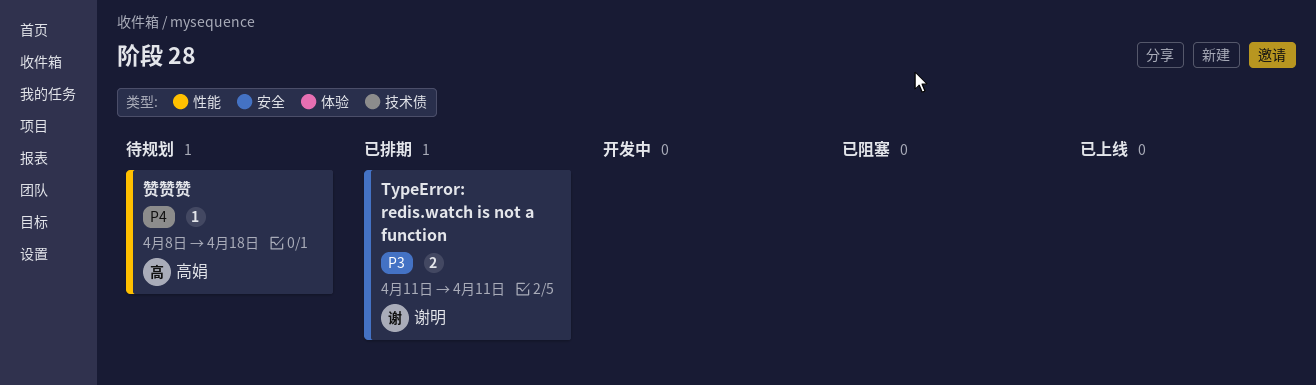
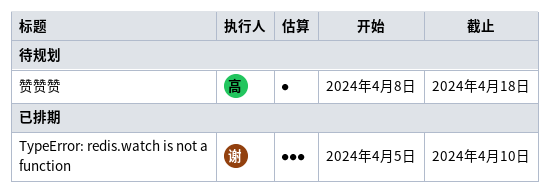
TypeError: redis.watch is not a function, estimate: 2 -> 3
TypeError: redis.watch is not a function, start: Apr 11 -> Apr 5
TypeError: redis.watch is not a function, due: Apr 11 -> Apr 10

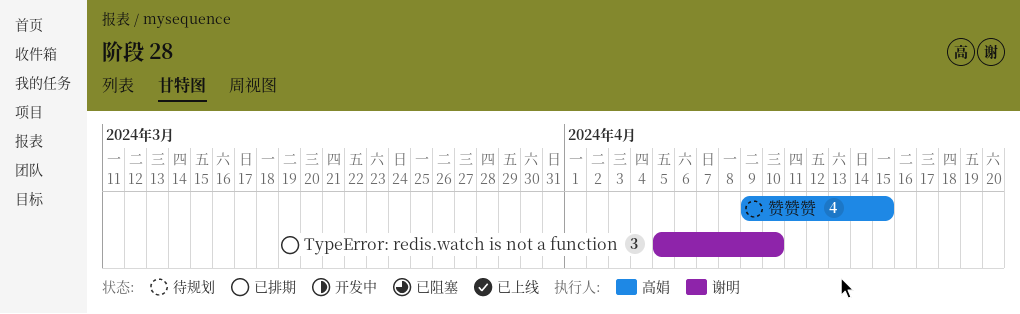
赞赞赞, estimate: 1 -> 4
赞赞赞, start: Apr 8 -> Apr 9
赞赞赞, due: Apr 18 -> Apr 15

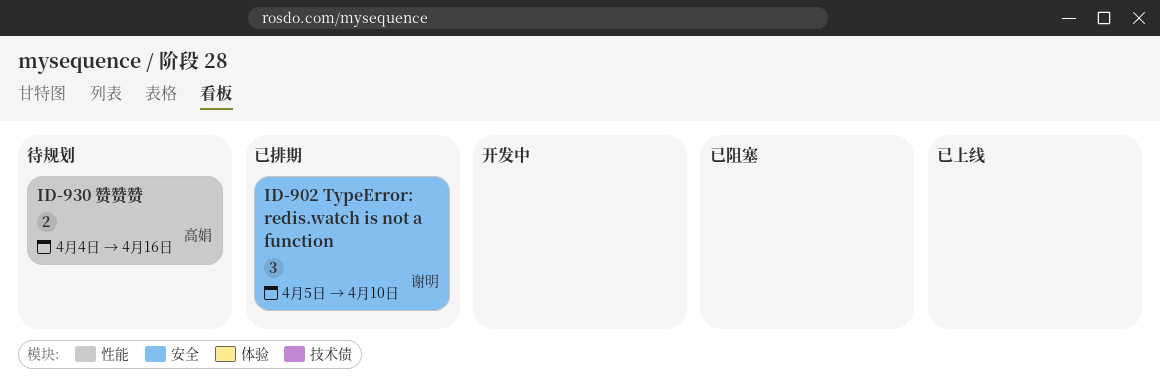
赞赞赞, estimate: 4 -> 2
赞赞赞, start: Apr 9 -> Apr 4
赞赞赞, due: Apr 15 -> Apr 16

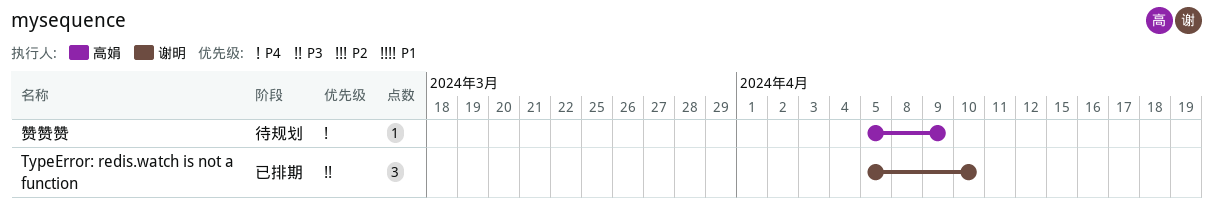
赞赞赞, estimate: 2 -> 1
赞赞赞, start: Apr 4 -> Apr 5
赞赞赞, due: Apr 16 -> Apr 9

